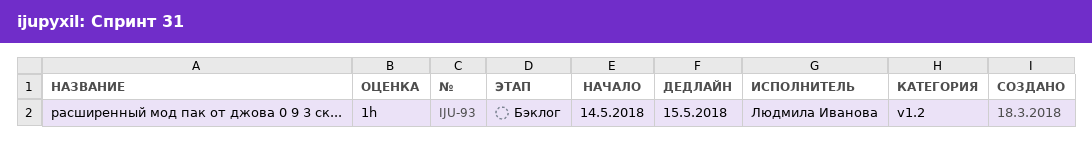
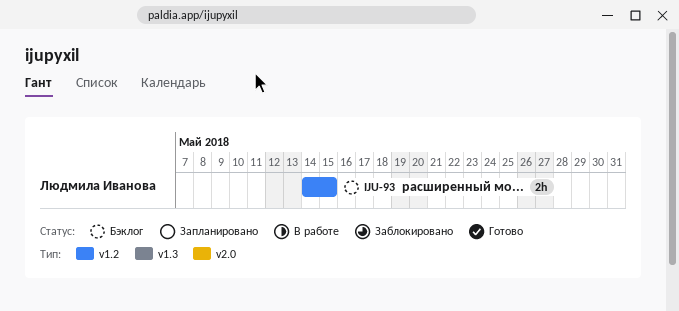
IJU-93, estimate: 1h -> 2h

